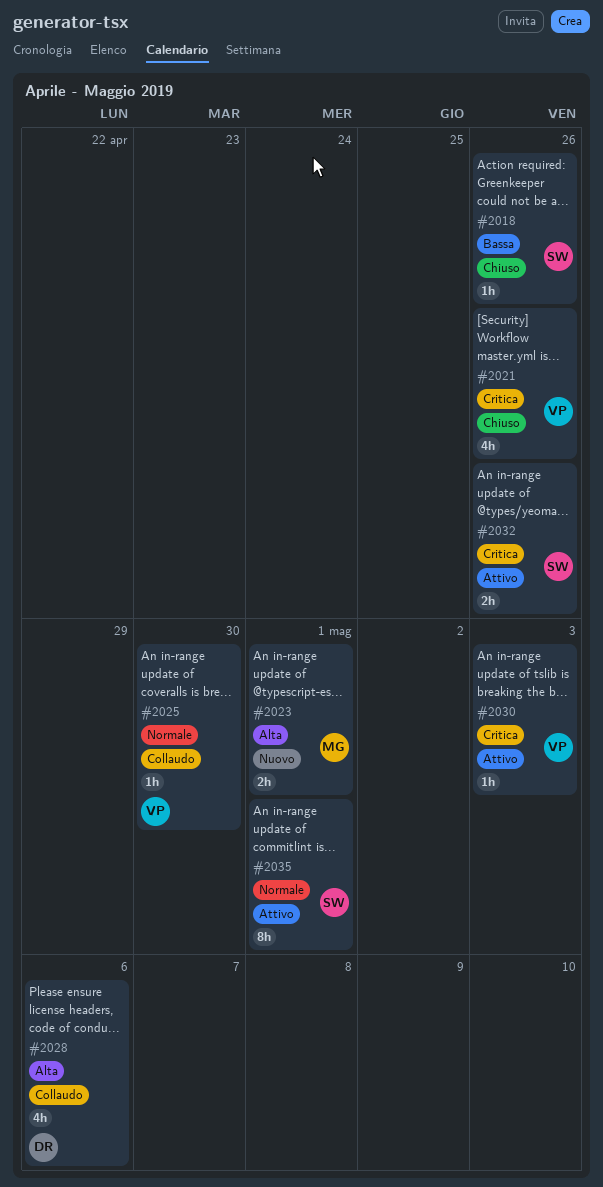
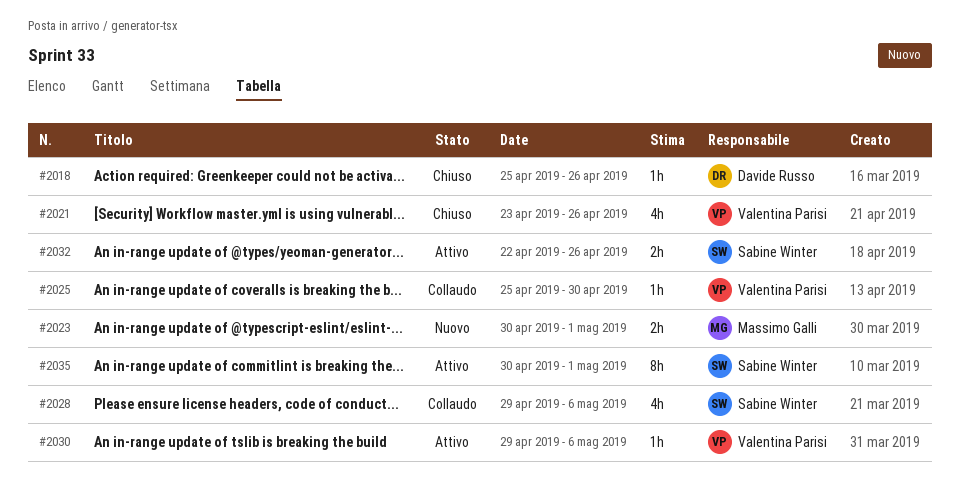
#2018, owner: Sabine Winter -> Davide Russo
#2028, owner: Davide Russo -> Sabine Winter
#2030, due: May 3 -> May 6

